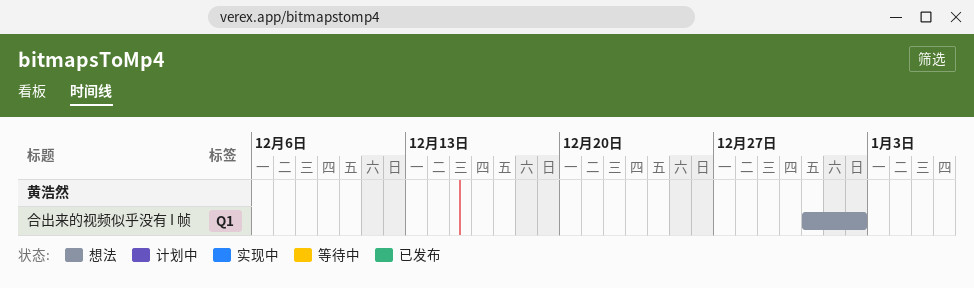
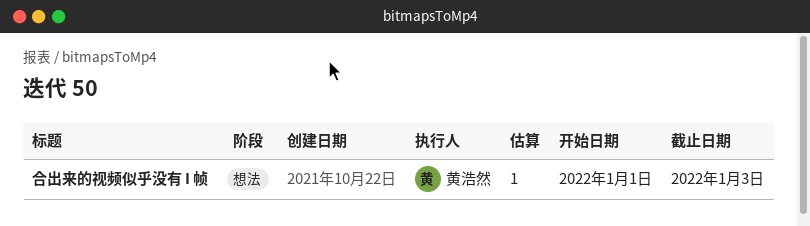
合出来的视频似乎没有 I 帧, start: Dec 31 -> Jan 1
合出来的视频似乎没有 I 帧, due: Jan 2 -> Jan 3

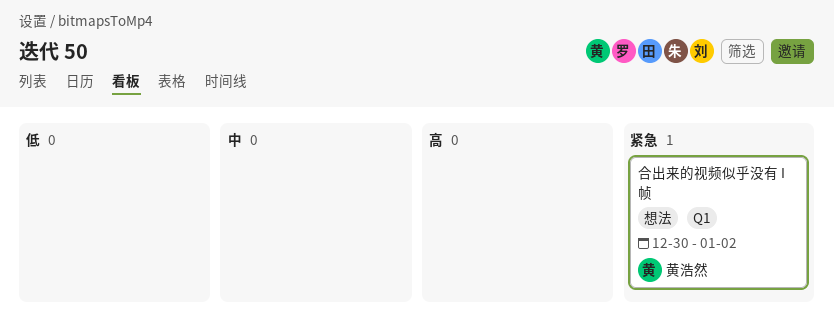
合出来的视频似乎没有 I 帧, start: Jan 1 -> Dec 30
合出来的视频似乎没有 I 帧, due: Jan 3 -> Jan 2

